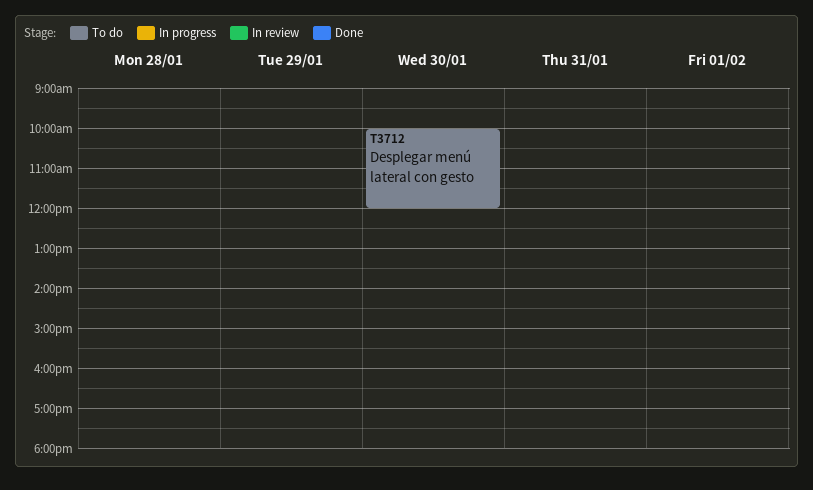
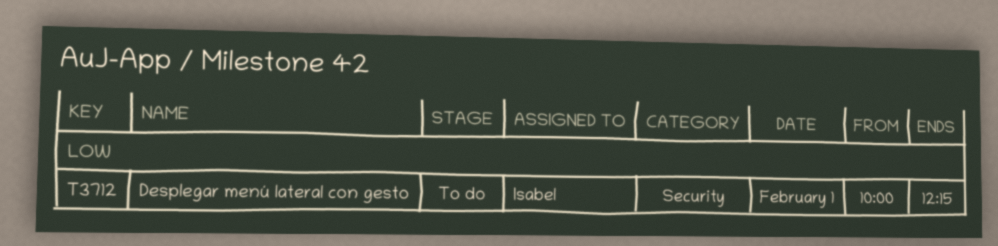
T3712, day: Jan 30 -> Feb 1
T3712, ends: 12:00 -> 12:15

